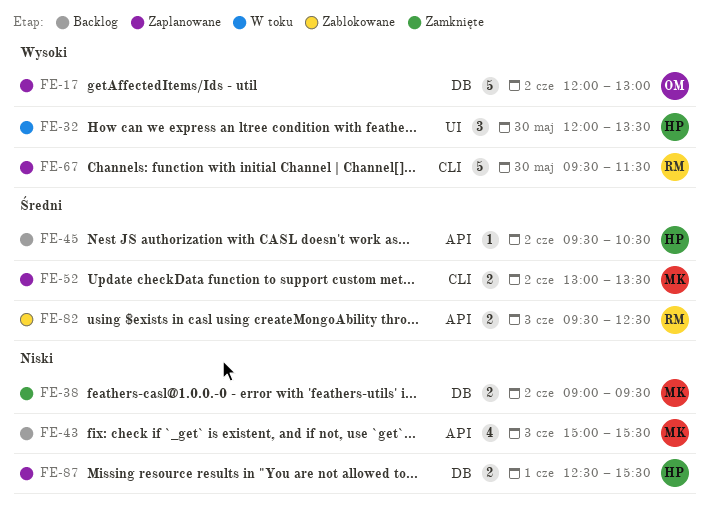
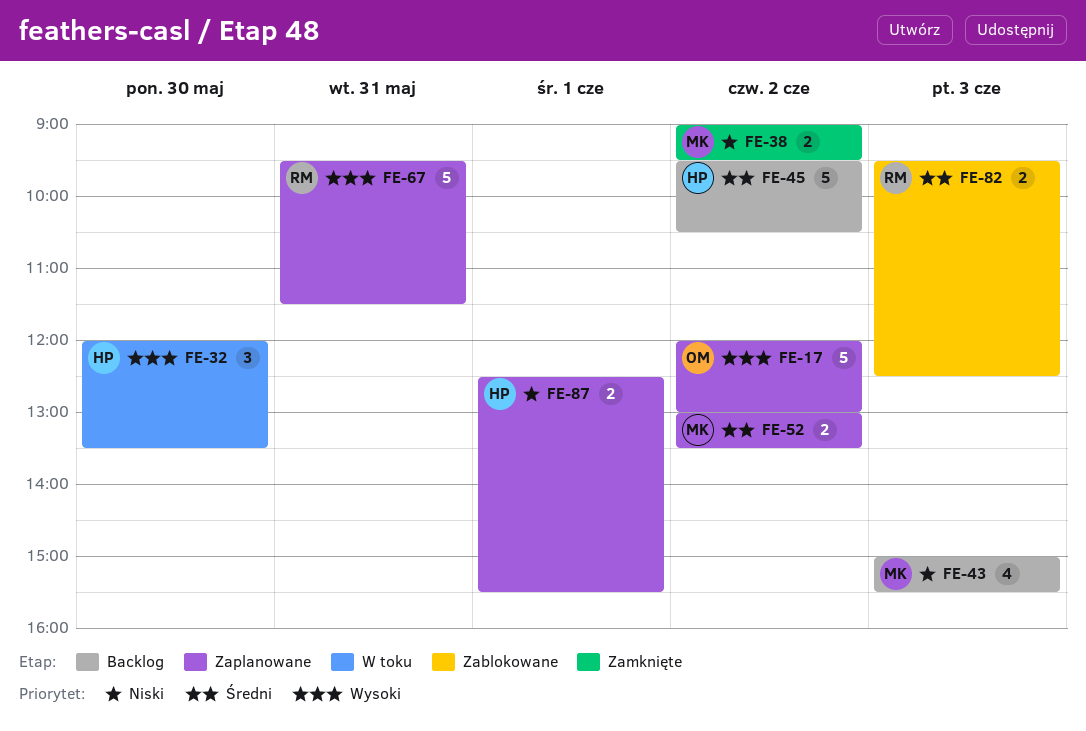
FE-45, estimate: 1 -> 5
FE-67, day: May 30 -> May 31

